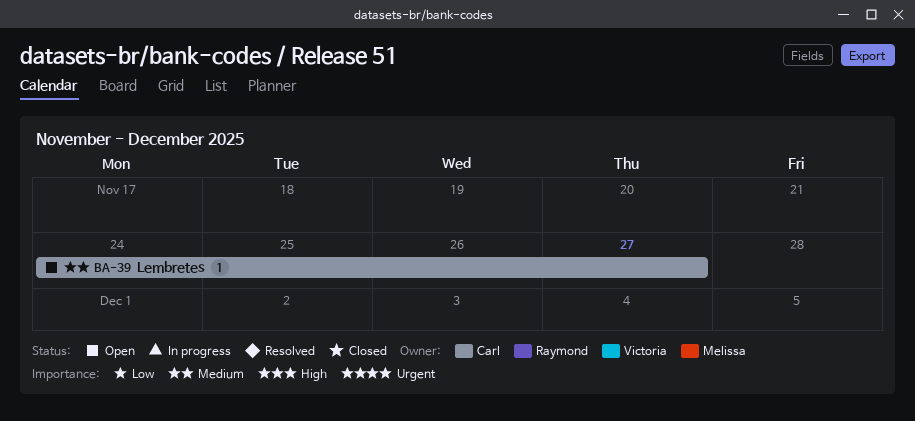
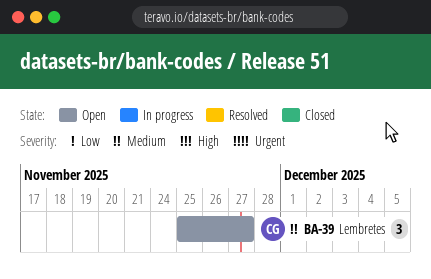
BA-39, estimate: 1 -> 3
BA-39, start: Nov 24 -> Nov 25

